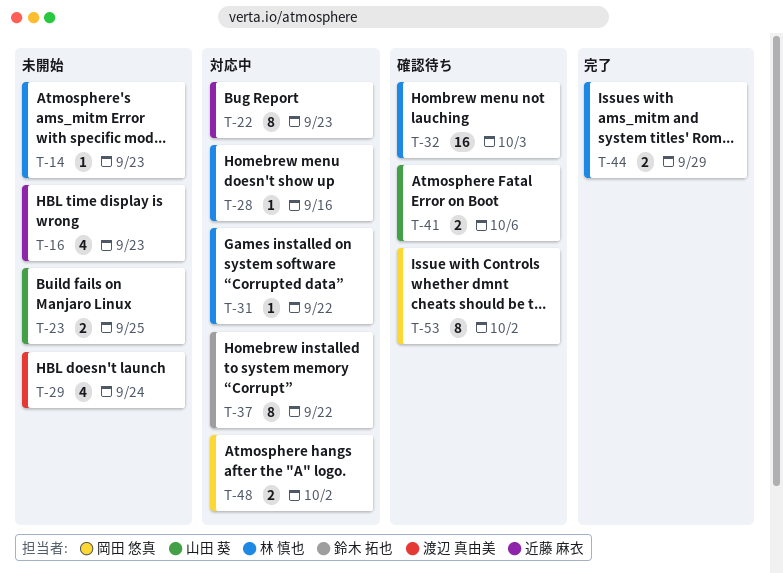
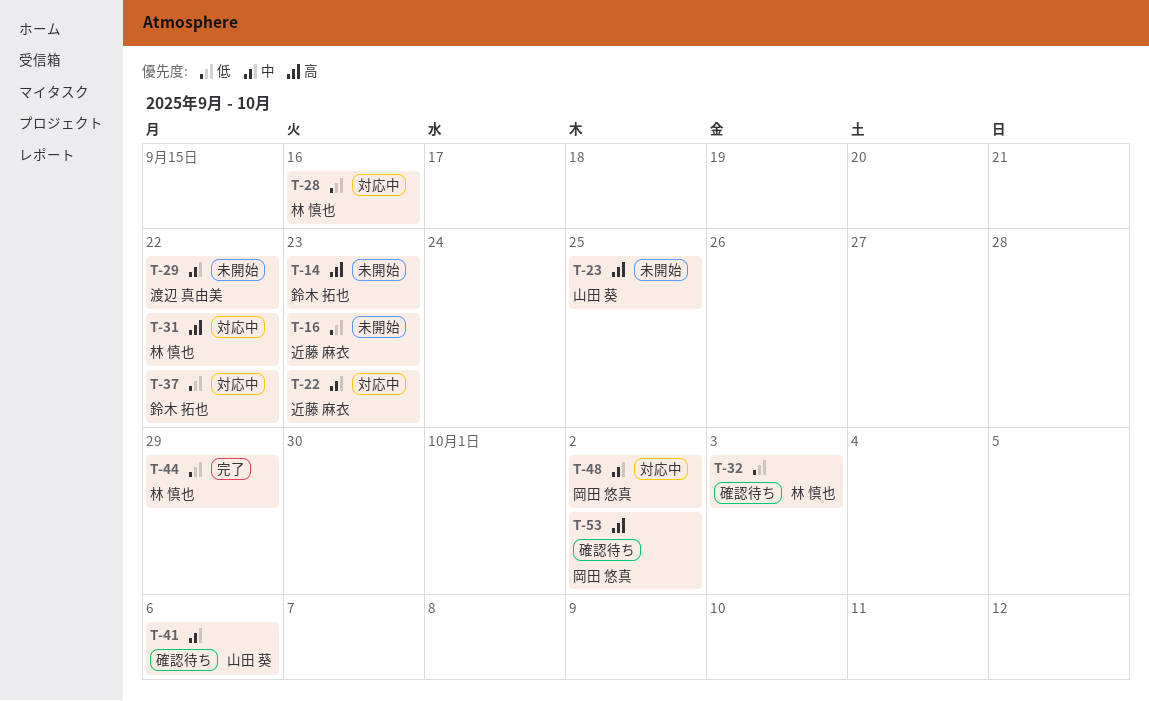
T-14, owner: 林 慎也 -> 鈴木 拓也
T-29, due: Sep 24 -> Sep 22

